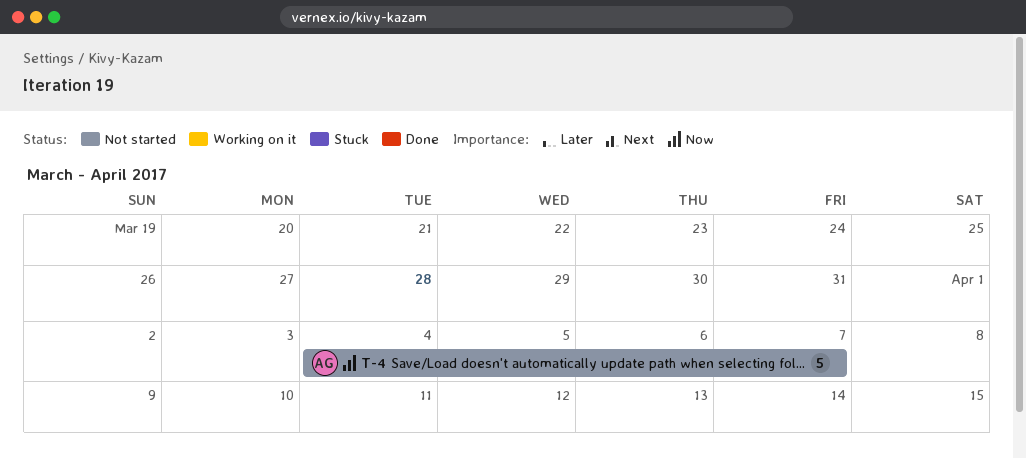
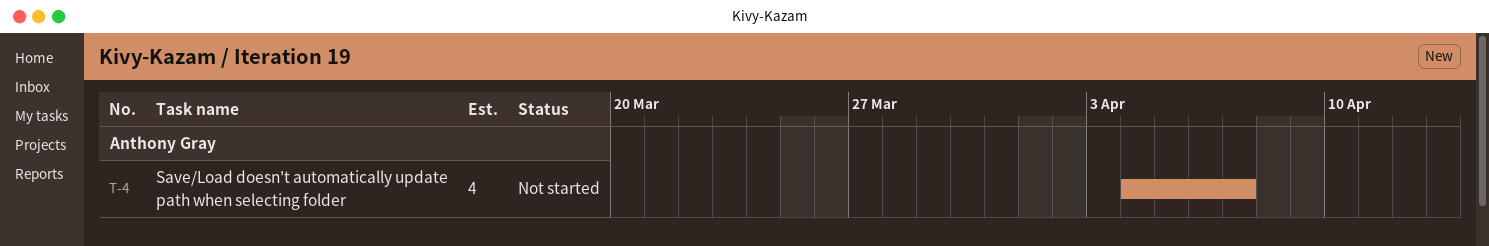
T-4, estimate: 5 -> 4

